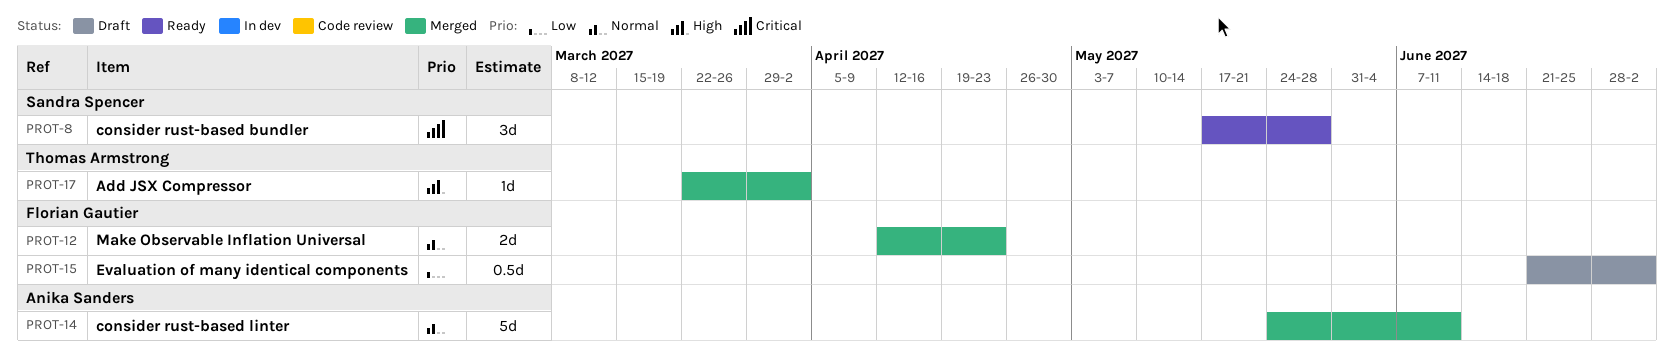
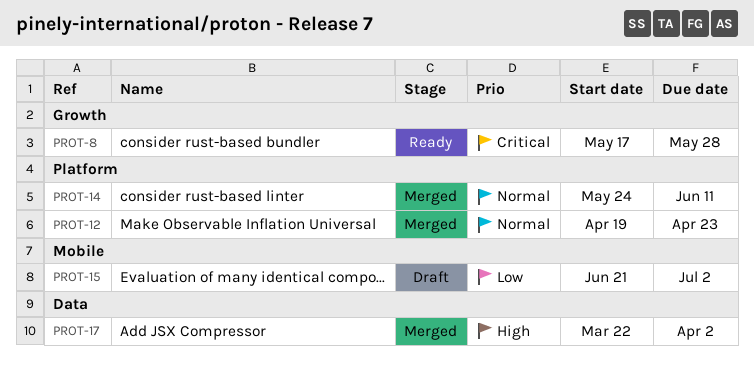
PROT-12, start: Apr 12 -> Apr 19

